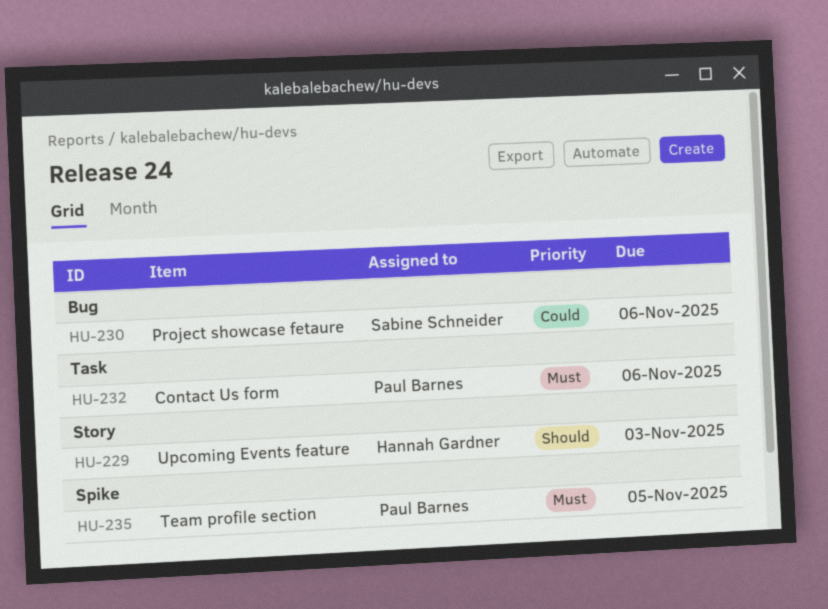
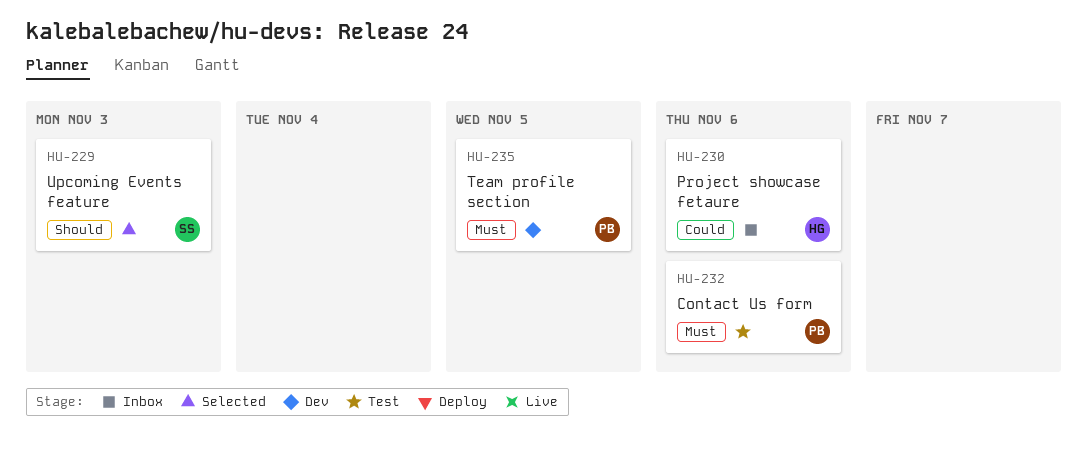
HU-229, owner: Hannah Gardner -> Sabine Schneider
HU-230, owner: Sabine Schneider -> Hannah Gardner

